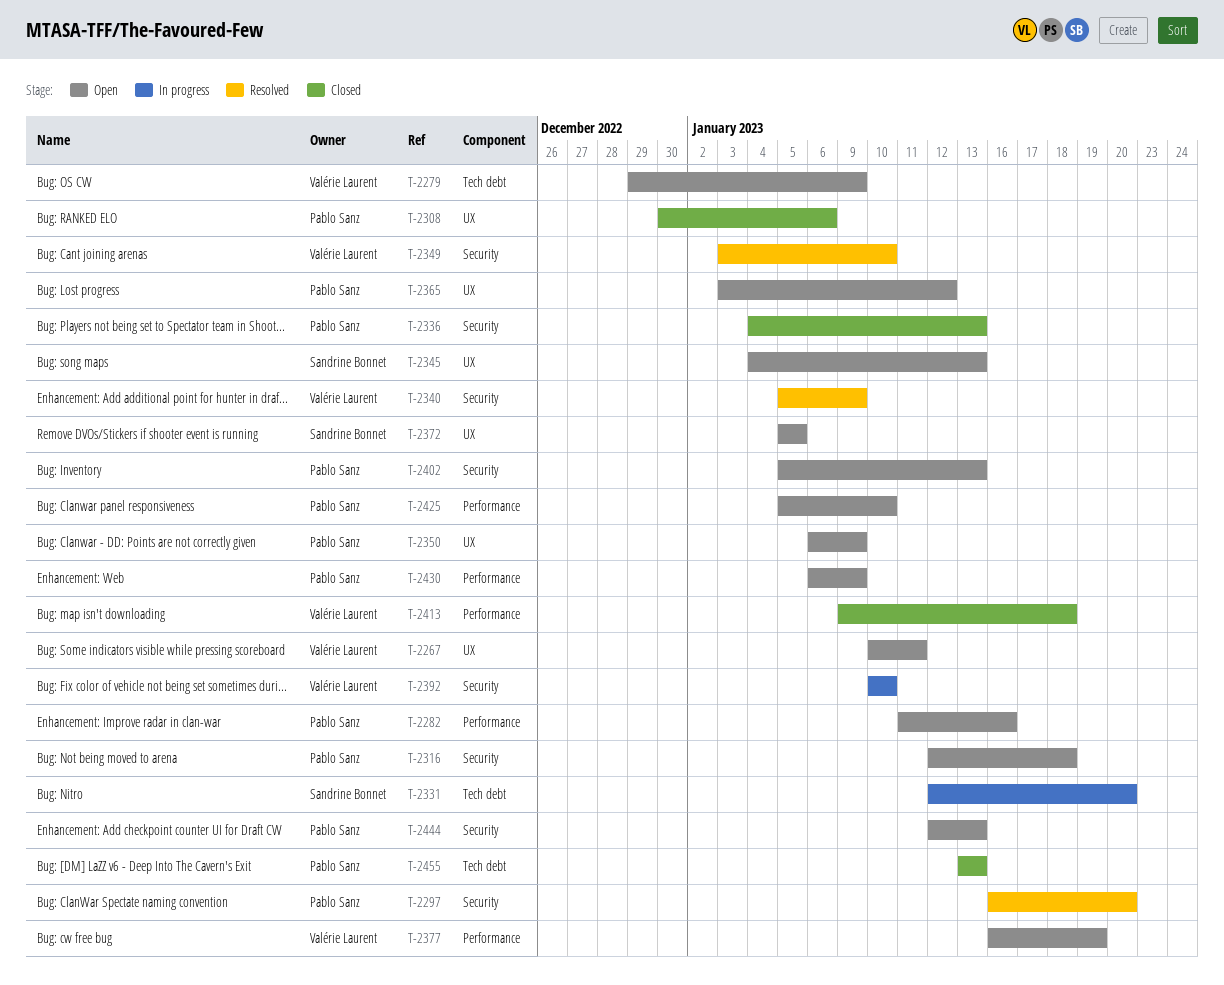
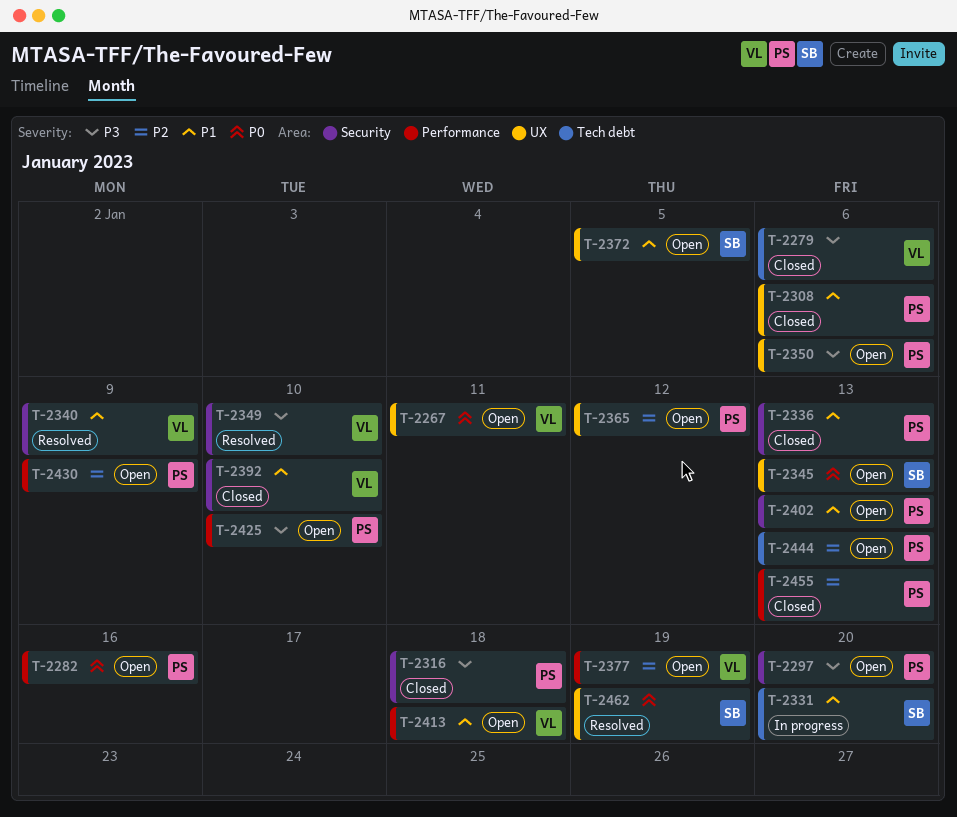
T-2279, status: Open -> Closed
T-2279, due: Jan 9 -> Jan 6
T-2297, status: Resolved -> Open
T-2316, status: Open -> Closed
T-2350, due: Jan 9 -> Jan 6
T-2392, status: In progress -> Closed
T-2413, status: Closed -> Open
T-2444, label: Security -> Tech debt
T-2455, label: Tech debt -> Performance
T-2462: none -> present

